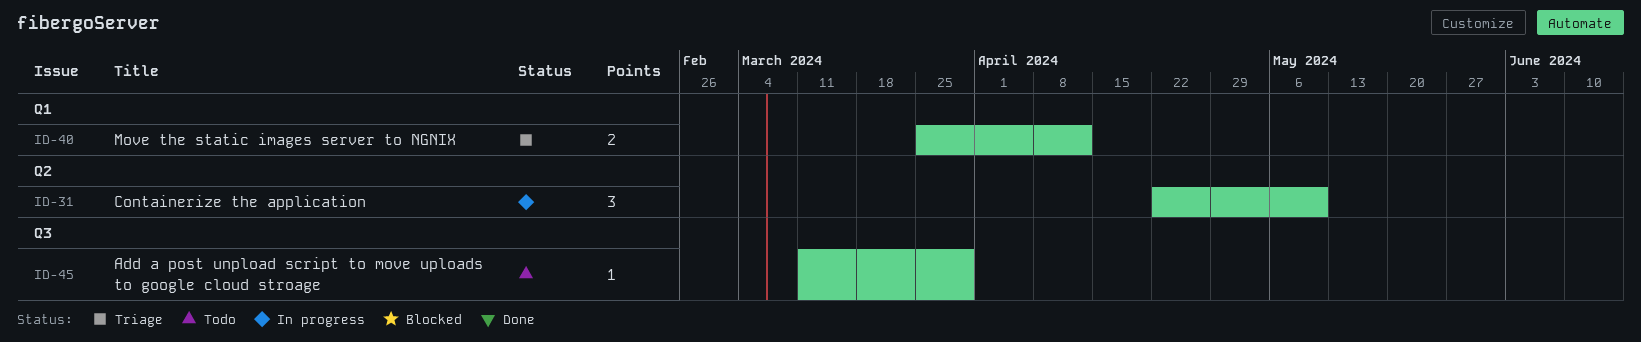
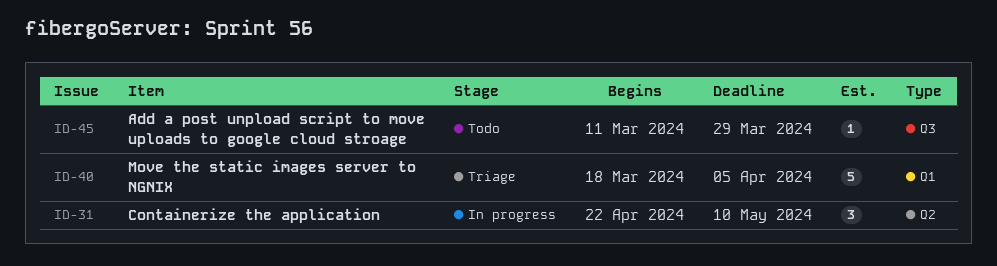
ID-40, estimate: 2 -> 5
ID-40, start: Mar 25 -> Mar 18
ID-40, due: Apr 12 -> Apr 5

